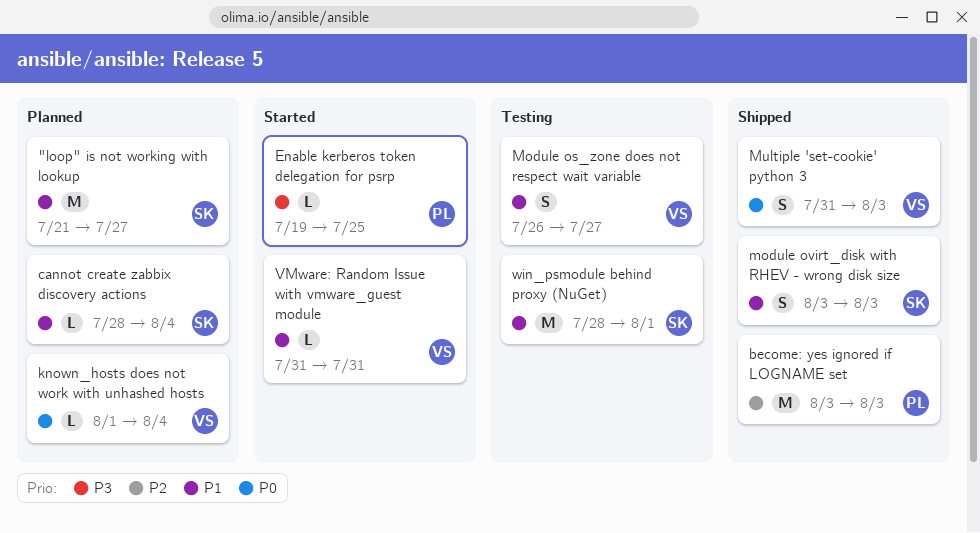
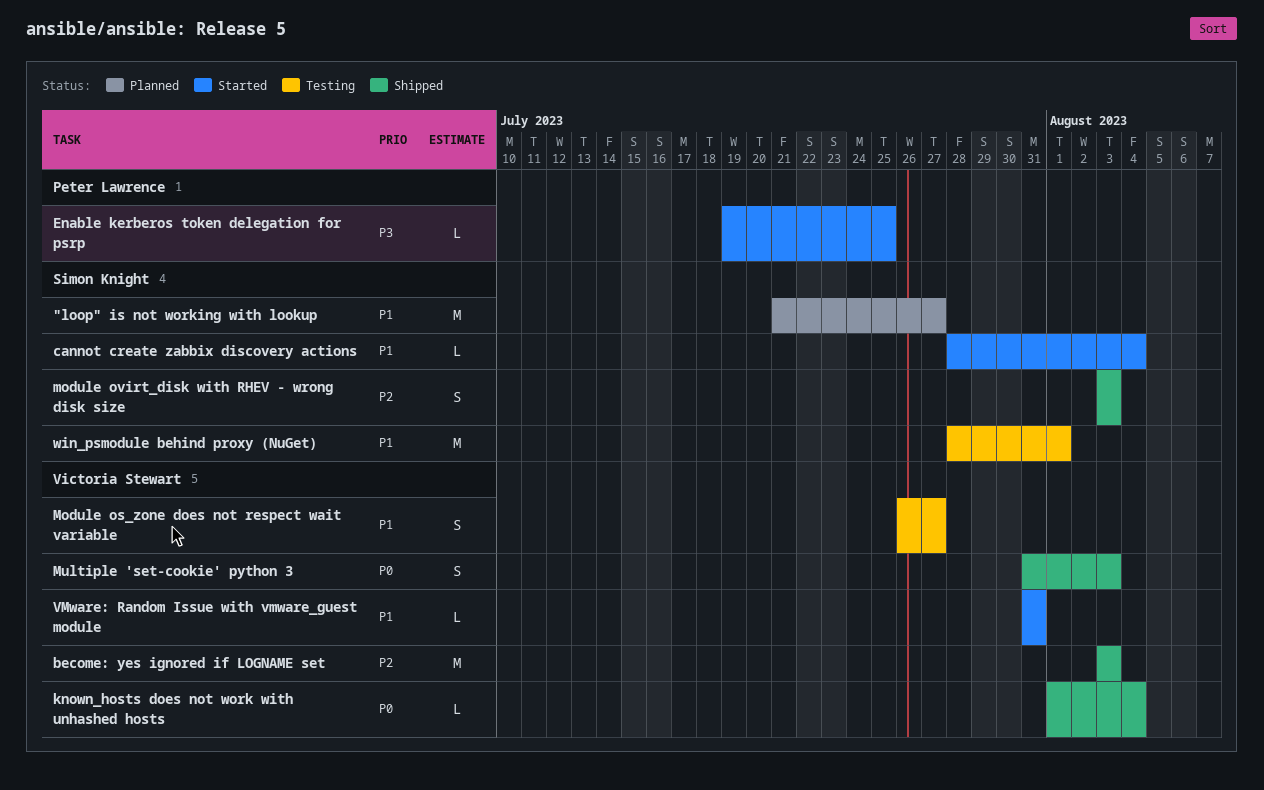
become: yes ignored if LOGNAME set, owner: Peter Lawrence -> Victoria Stewart
cannot create zabbix discovery actions, status: Planned -> Started
known_hosts does not work with unhashed hosts, status: Planned -> Shipped
module ovirt_disk with RHEV - wrong disk size, priority: P1 -> P2

